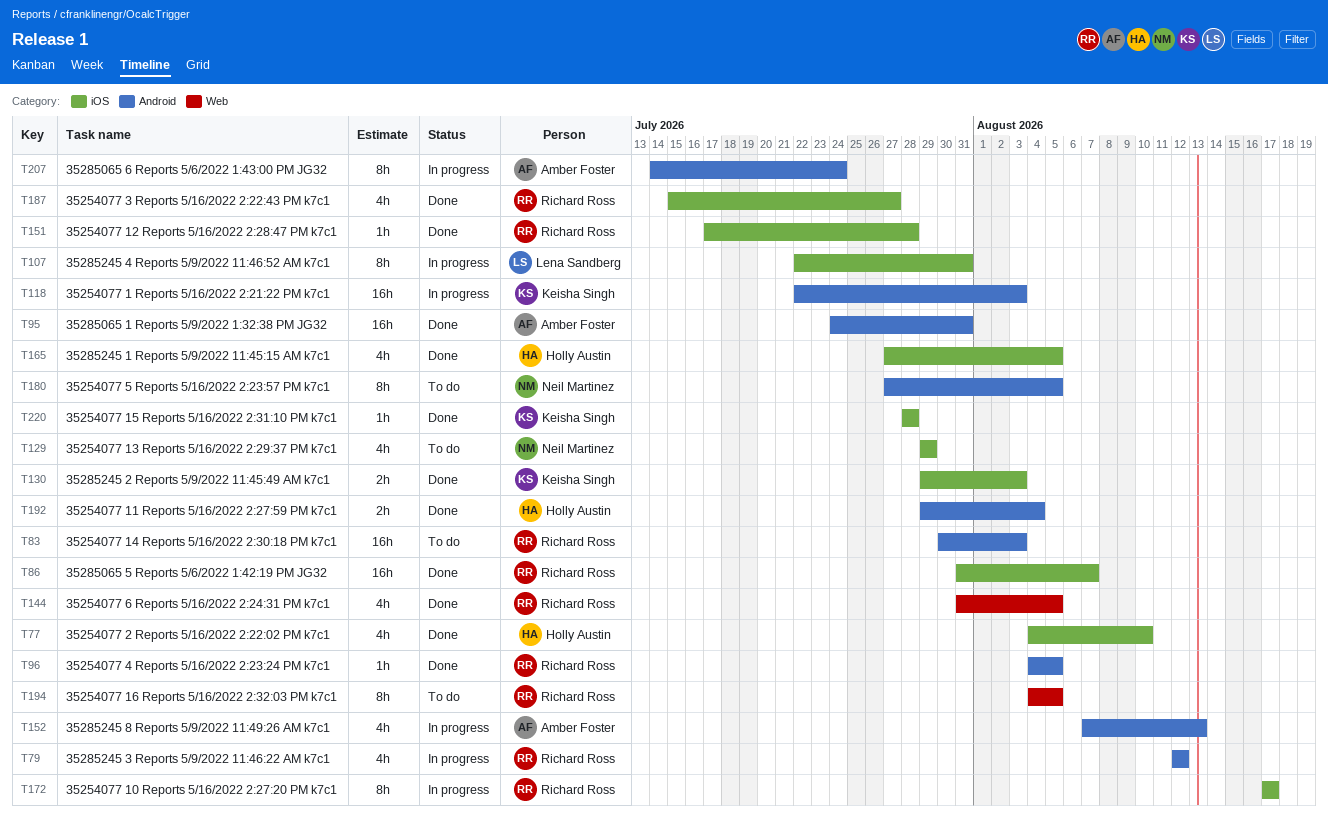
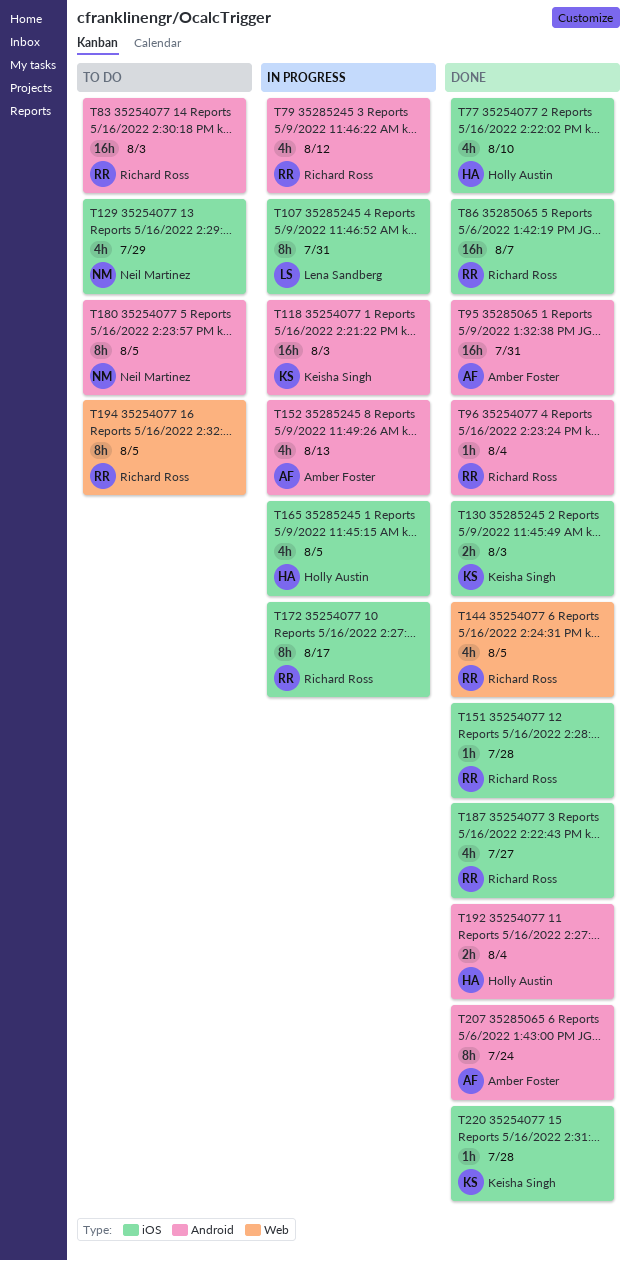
T96, due: Aug 5 -> Aug 4
T165, status: Done -> In progress
T207, status: In progress -> Done

